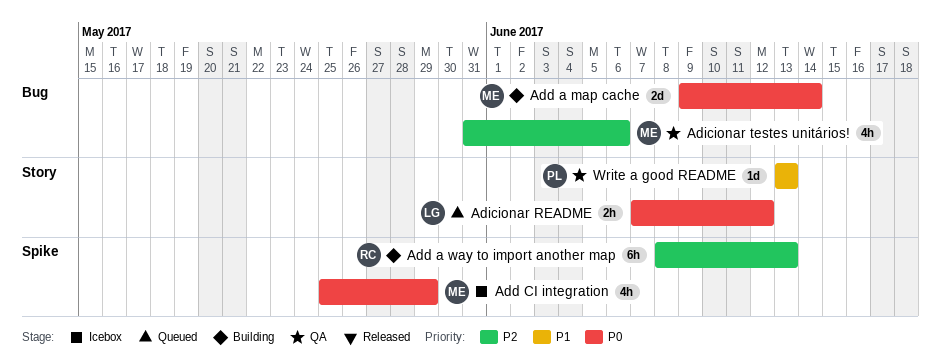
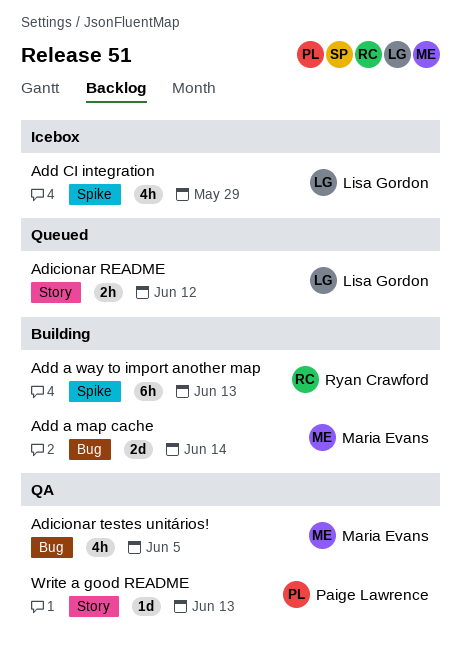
Add CI integration, owner: Maria Evans -> Lisa Gordon
Adicionar testes unitários!, due: Jun 6 -> Jun 5

